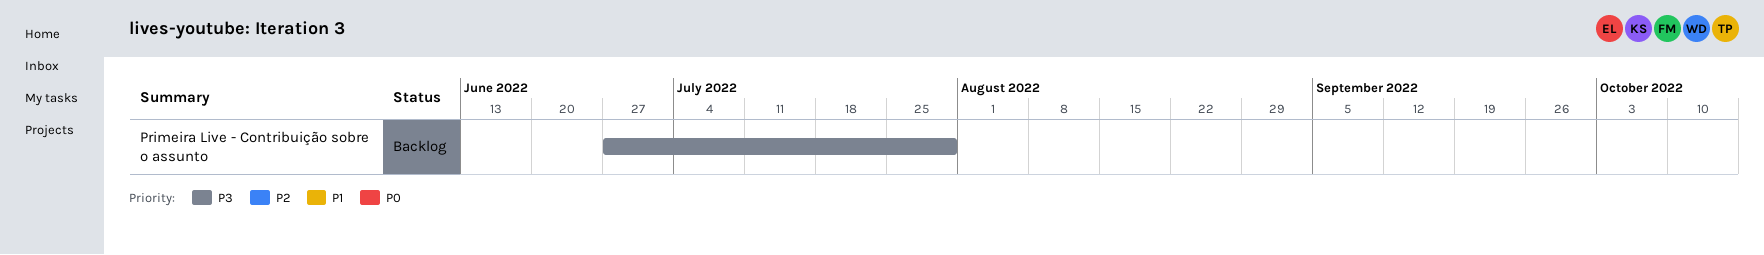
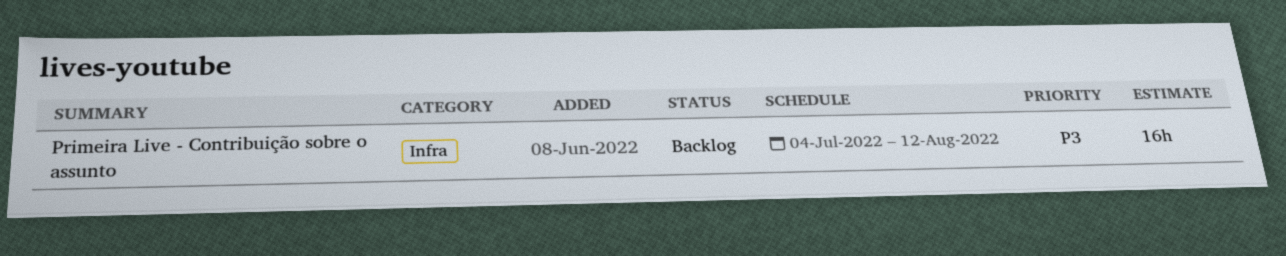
Primeira Live - Contribuição sobre o assunto, start: Jun 27 -> Jul 4
Primeira Live - Contribuição sobre o assunto, due: Jul 29 -> Aug 12

